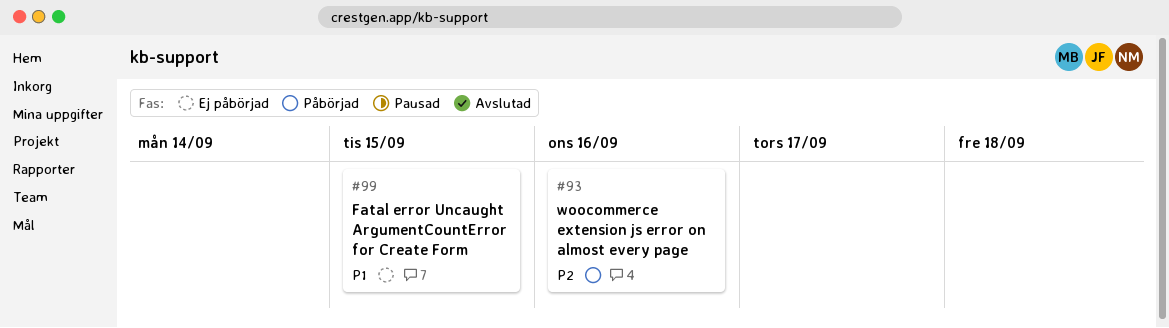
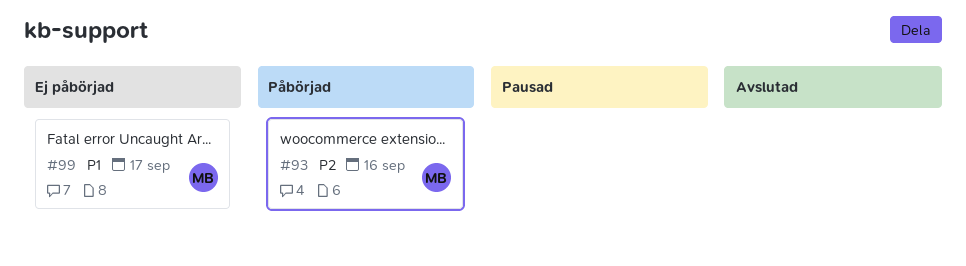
#99, due: Sep 15 -> Sep 17

